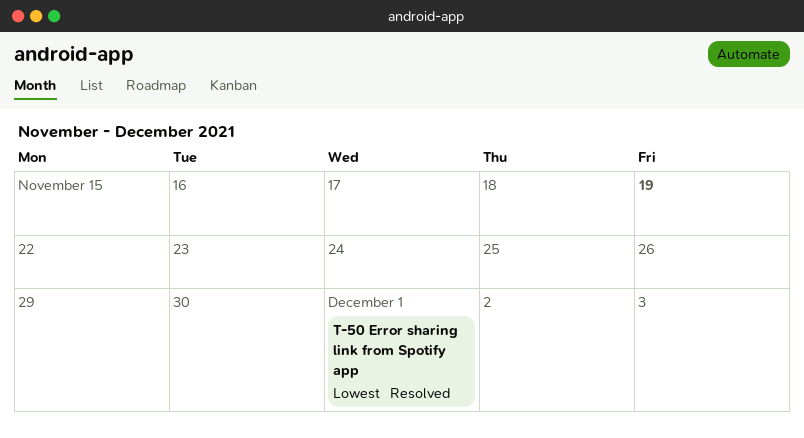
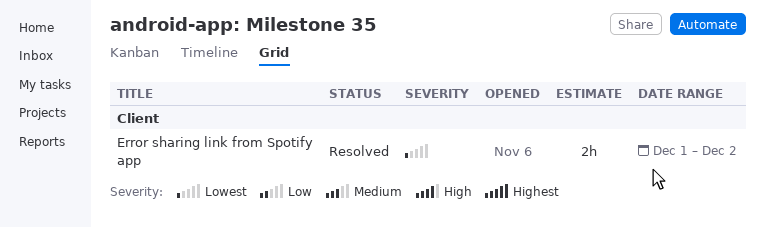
Error sharing link from Spotify app, due: Dec 1 -> Dec 2

